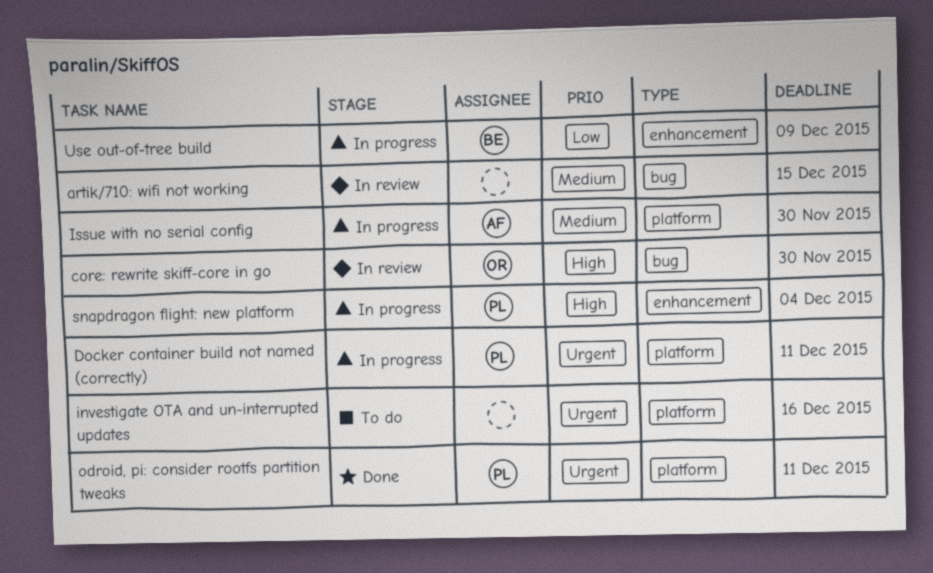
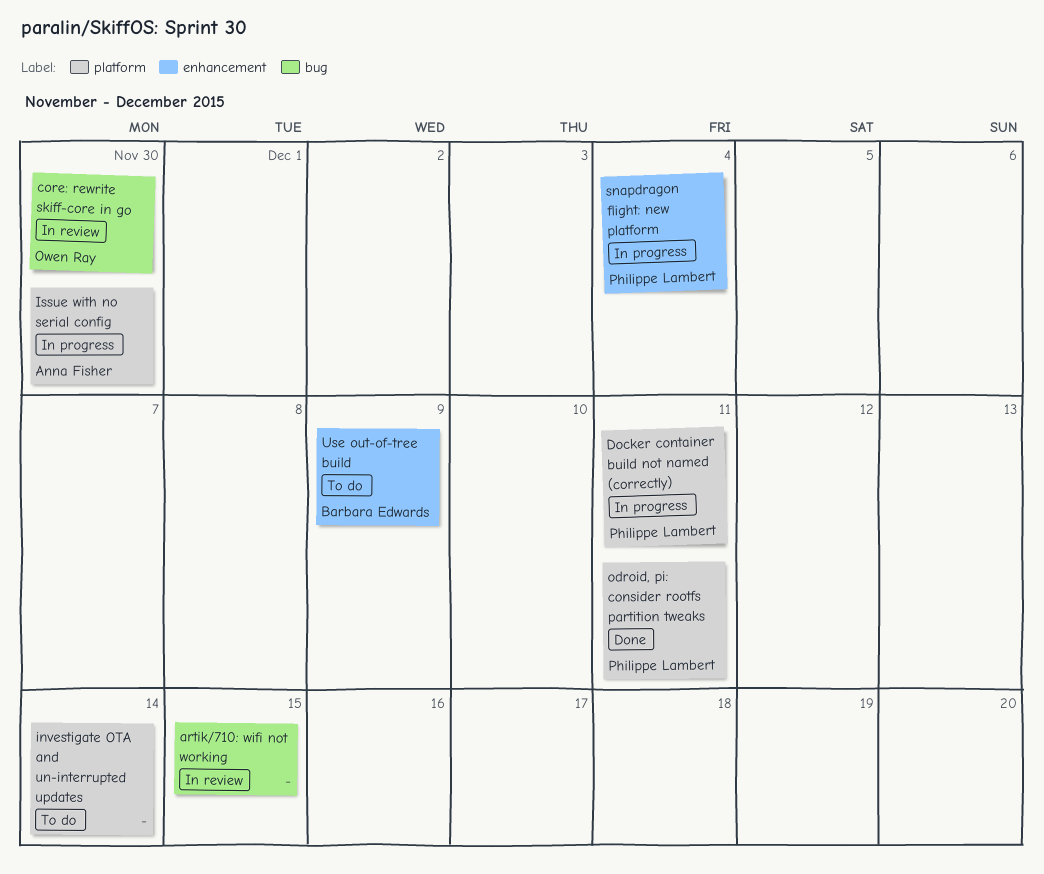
investigate OTA and un-interrupted updates, due: Dec 16 -> Dec 14
Use out-of-tree build, status: In progress -> To do

